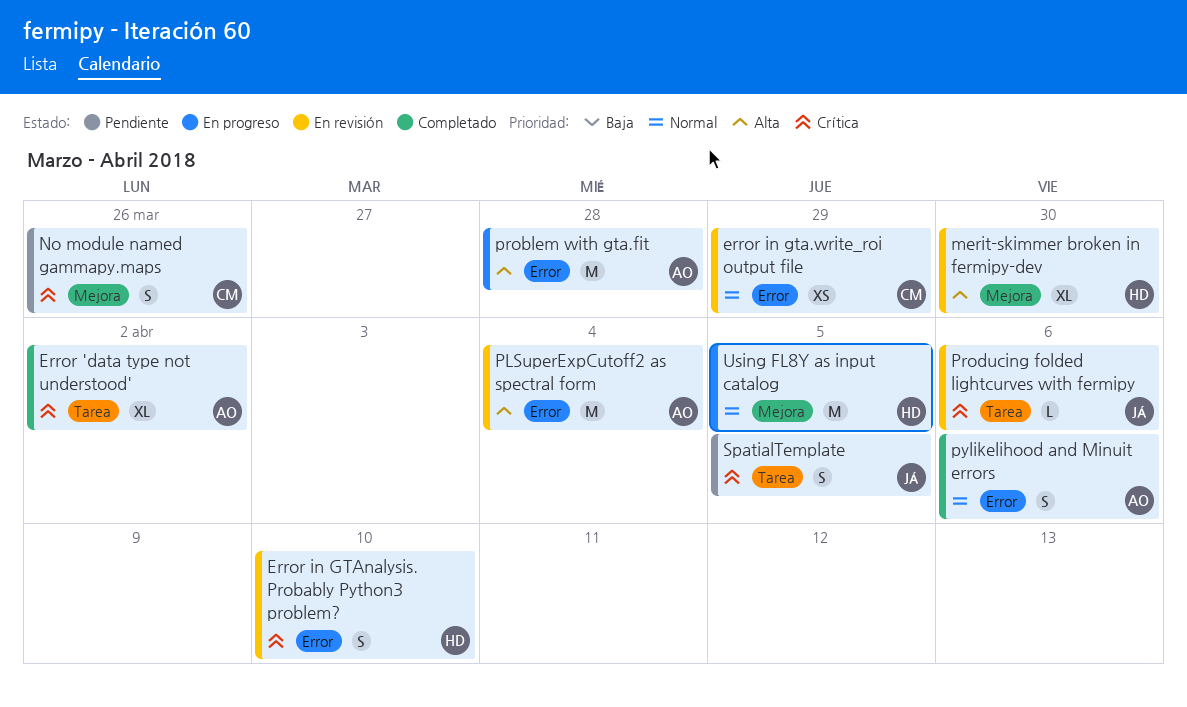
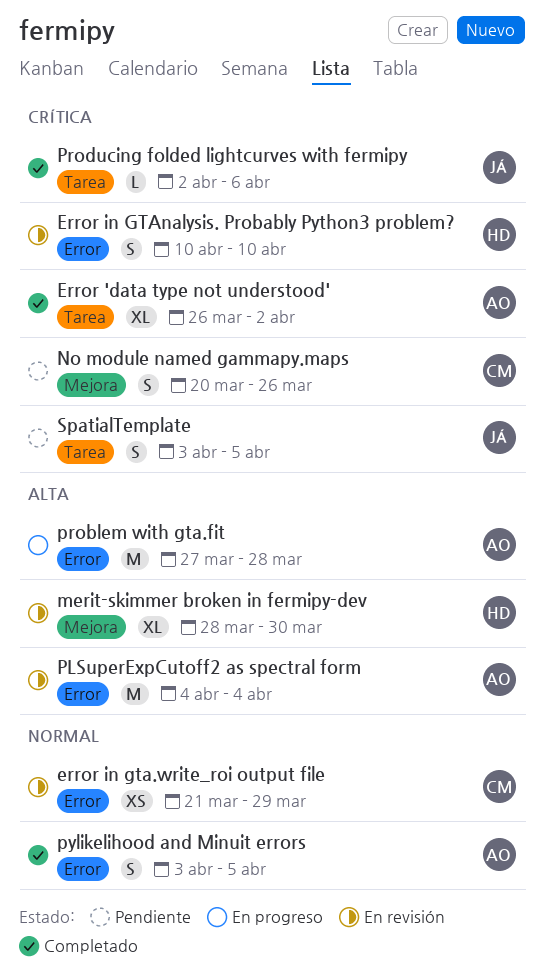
Producing folded lightcurves with fermipy, status: En revisión -> Completado
pylikelihood and Minuit errors, due: Apr 6 -> Apr 5
Using FL8Y as input catalog: present -> none

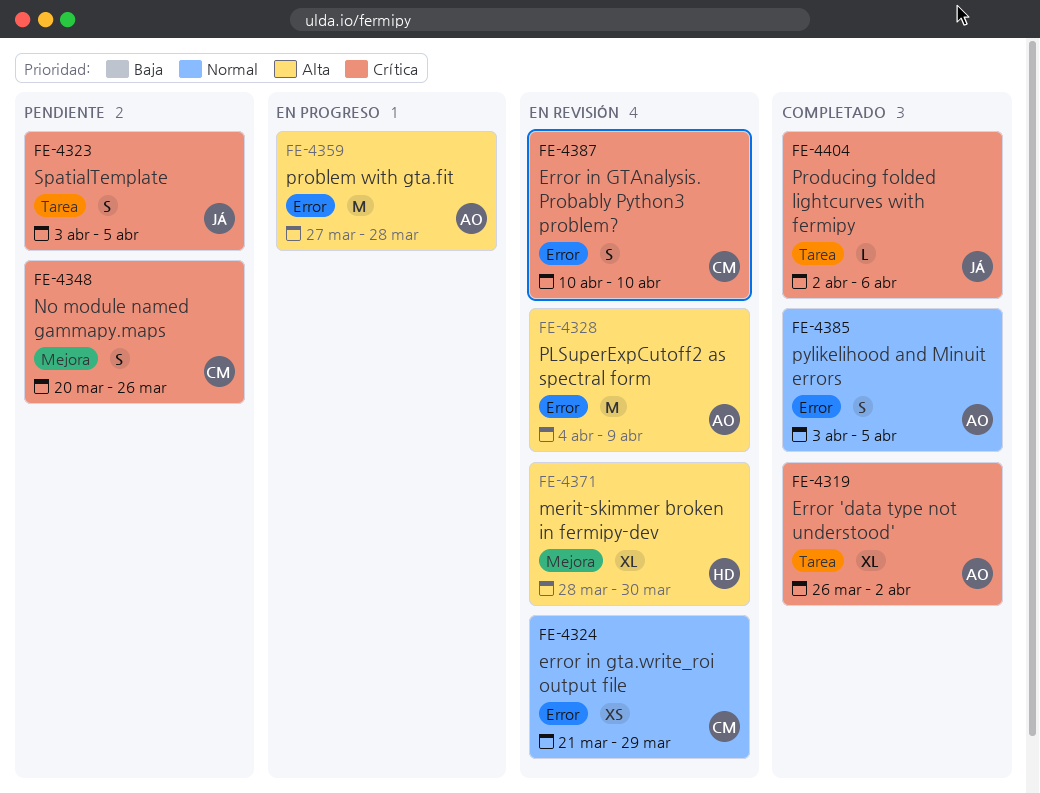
Error in GTAnalysis. Probably Python3 problem?, owner: HD -> CM
PLSuperExpCutoff2 as spectral form, due: Apr 4 -> Apr 9

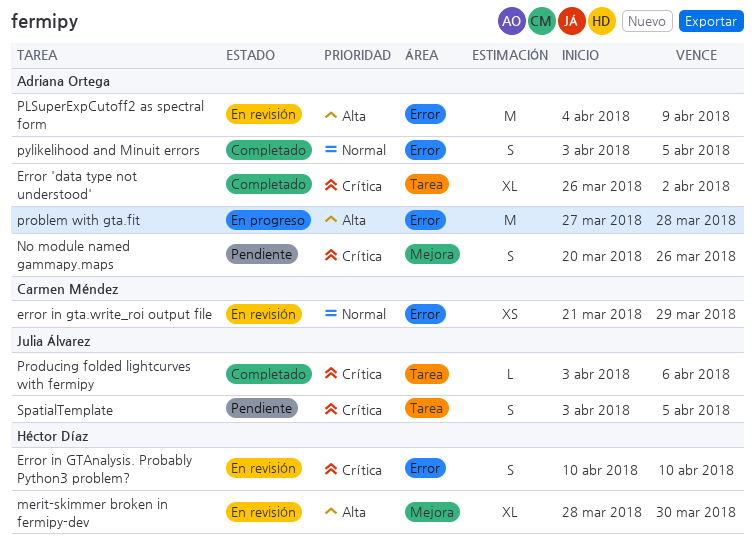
Error in GTAnalysis. Probably Python3 problem?, owner: Carmen Méndez -> Héctor Díaz
No module named gammapy.maps, owner: Carmen Méndez -> Adriana Ortega
Producing folded lightcurves with fermipy, start: Apr 2 -> Apr 3

